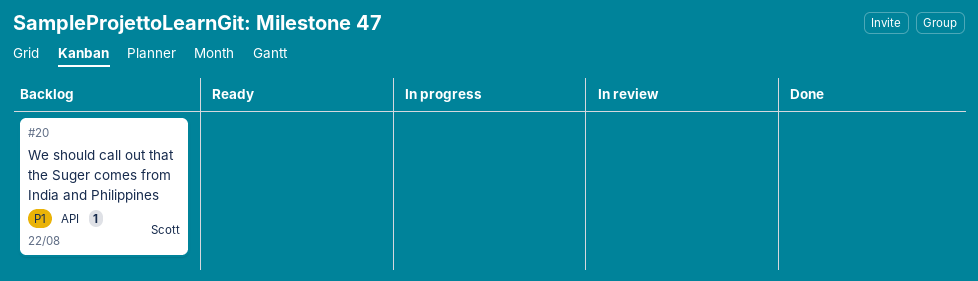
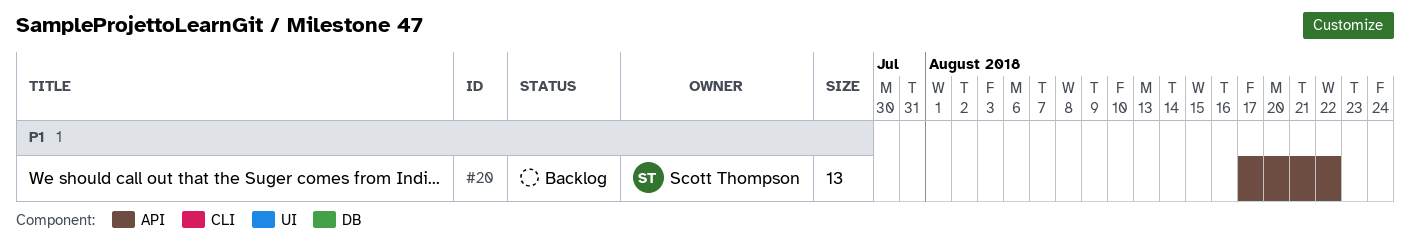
#20, estimate: 1 -> 13

